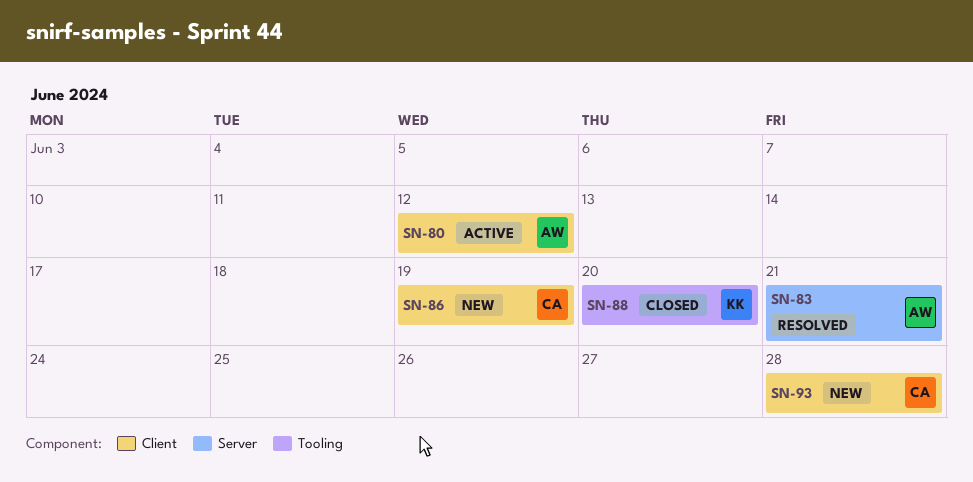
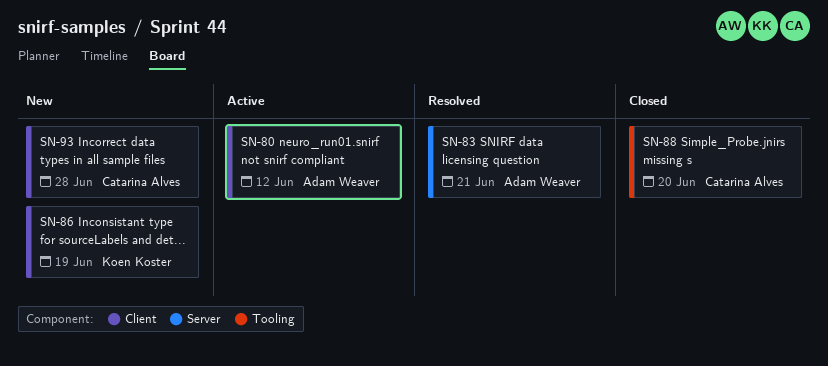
SN-86, owner: Catarina Alves -> Koen Koster
SN-88, owner: Koen Koster -> Catarina Alves

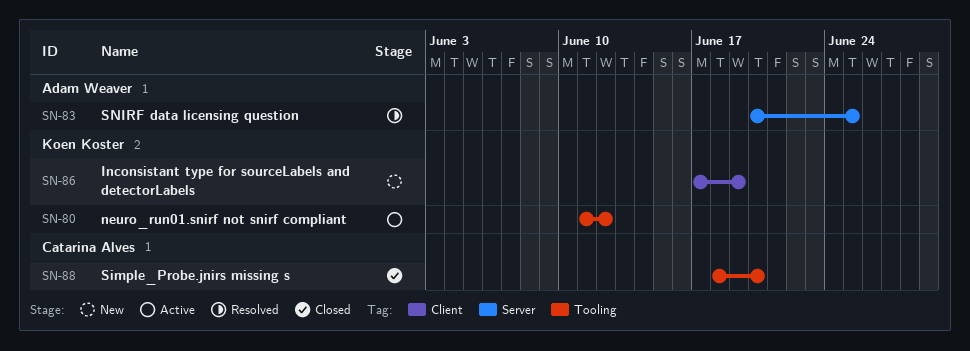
SN-80, owner: Adam Weaver -> Koen Koster
SN-80, label: Client -> Tooling
SN-83, due: Jun 21 -> Jun 25
SN-93: present -> none

